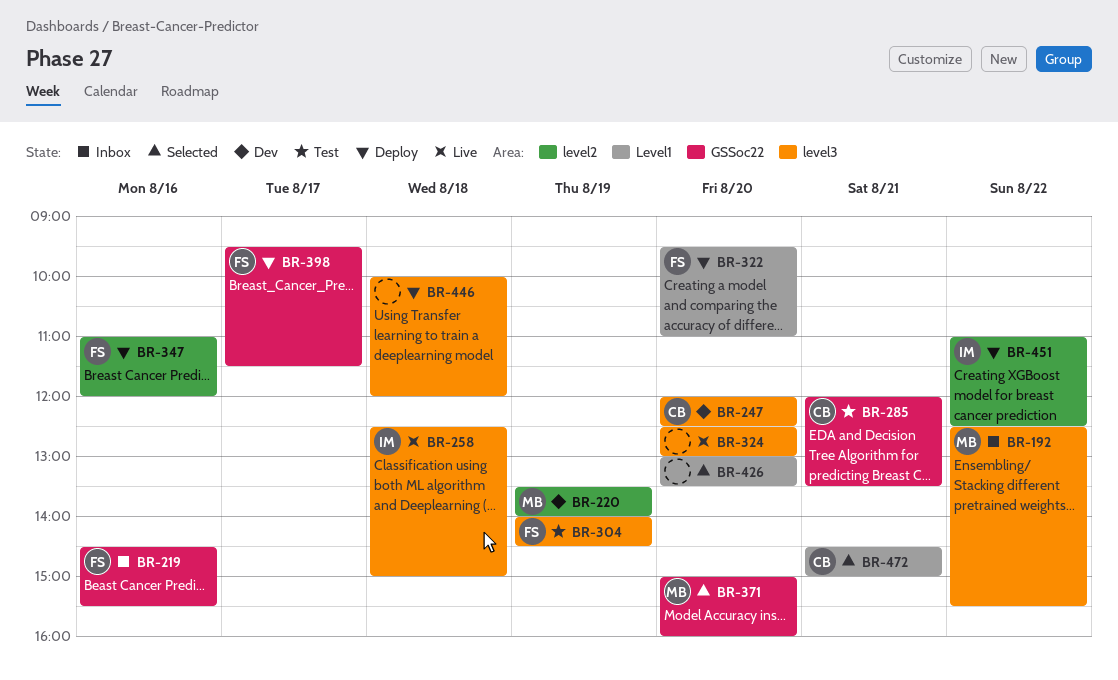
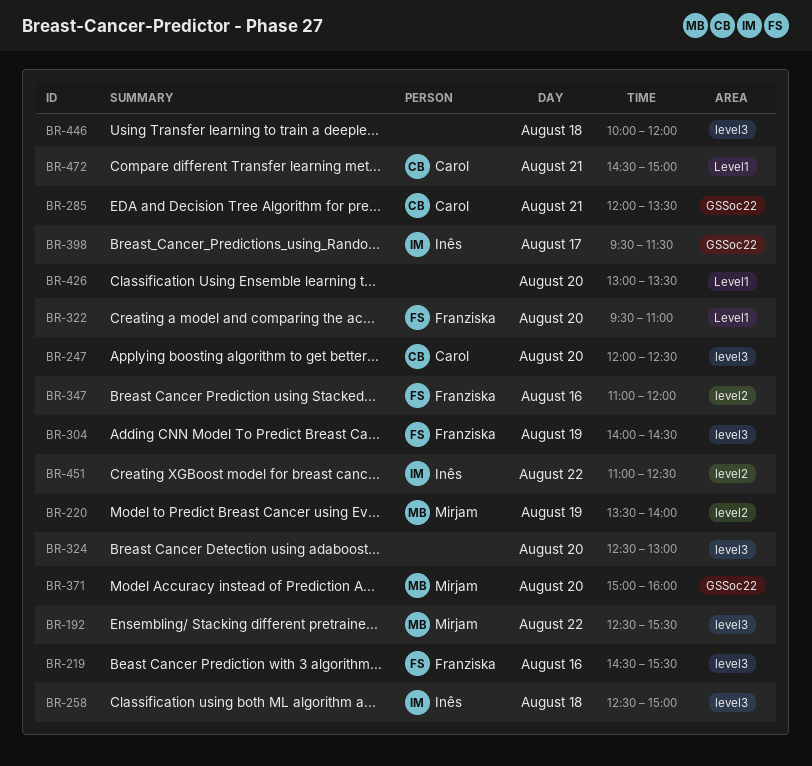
BR-219, label: GSSoc22 -> level3
BR-398, owner: Franziska -> Inês

